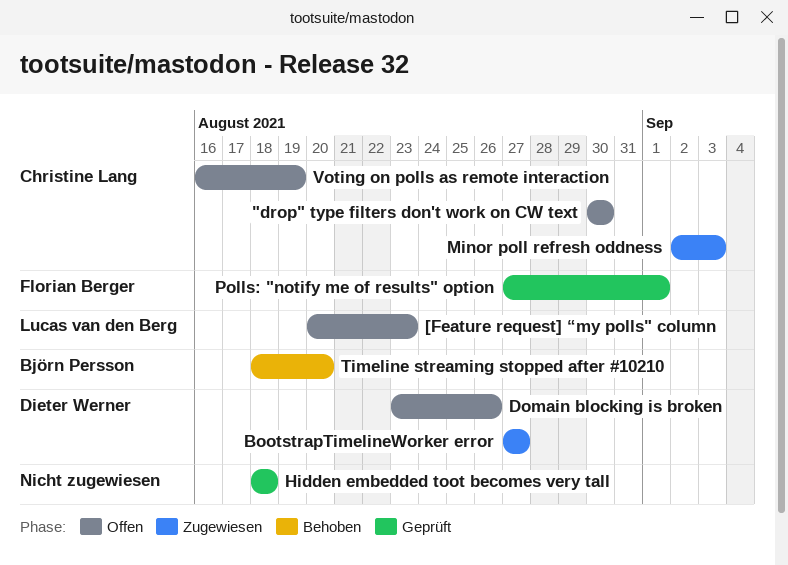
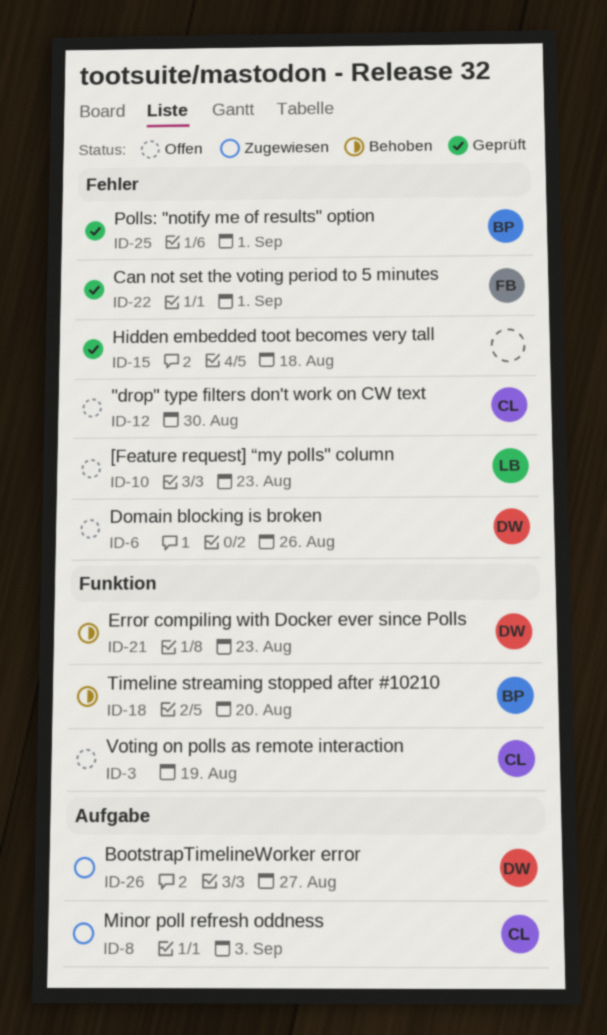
Can not set the voting period to 5 minutes: none -> present
Error compiling with Docker ever since Polls: none -> present
Polls: "notify me of results" option, owner: Florian Berger -> Björn Persson

